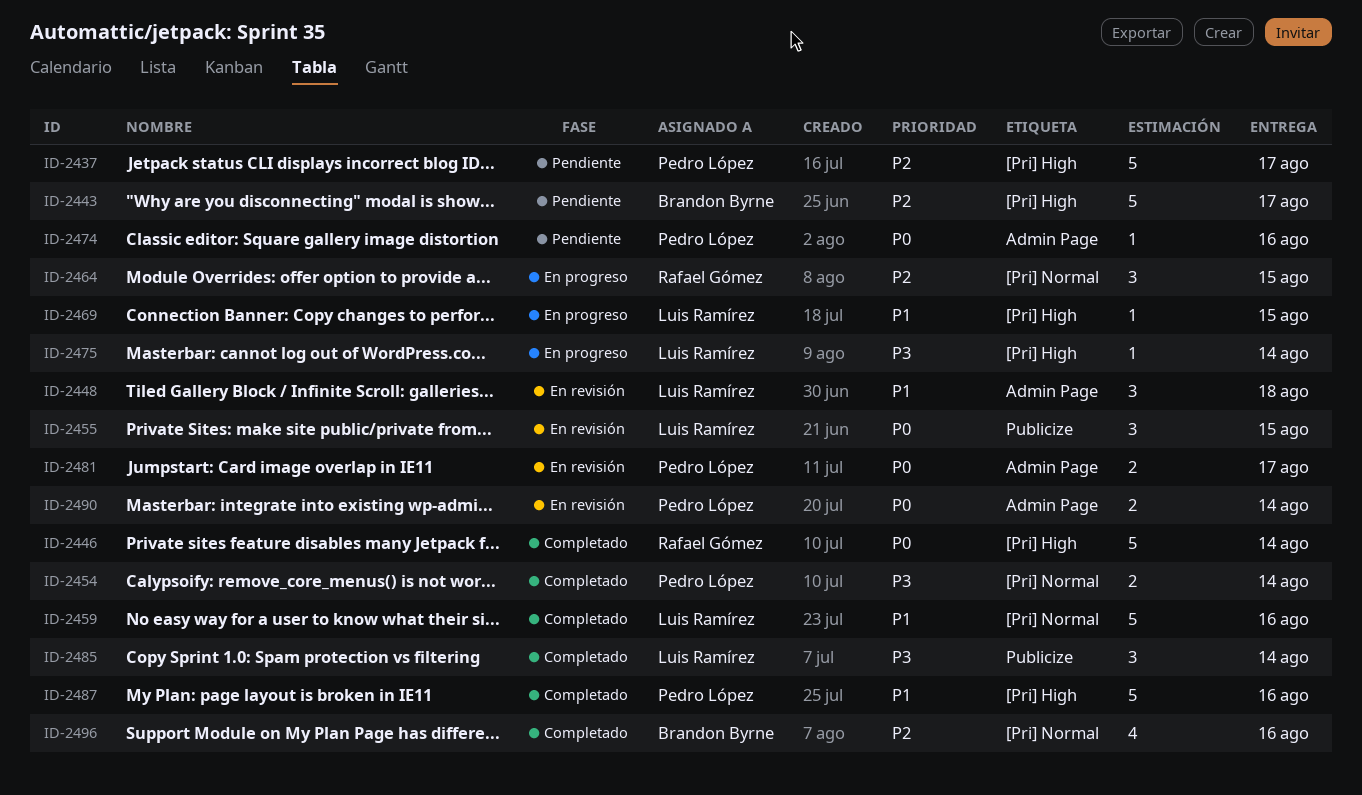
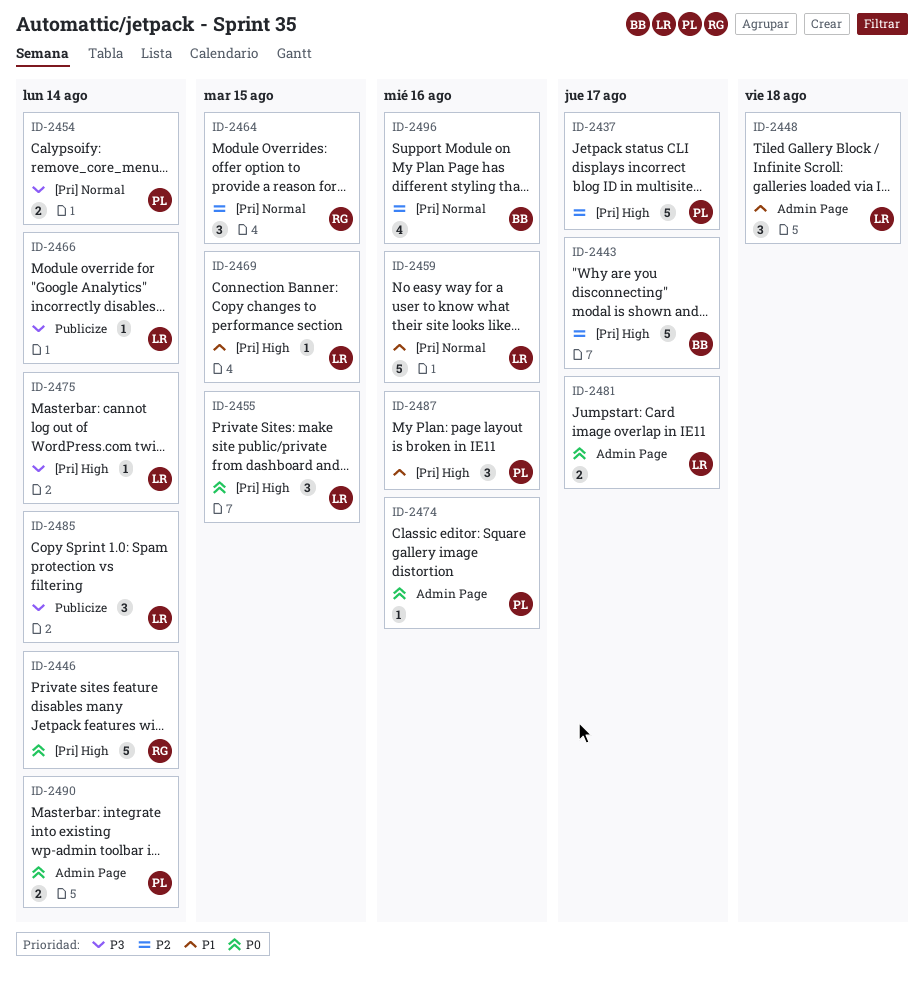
ID-2455, label: Publicize -> [Pri] High
ID-2466: none -> present
ID-2481, owner: Pedro López -> Luis Ramírez
ID-2487, estimate: 5 -> 3

